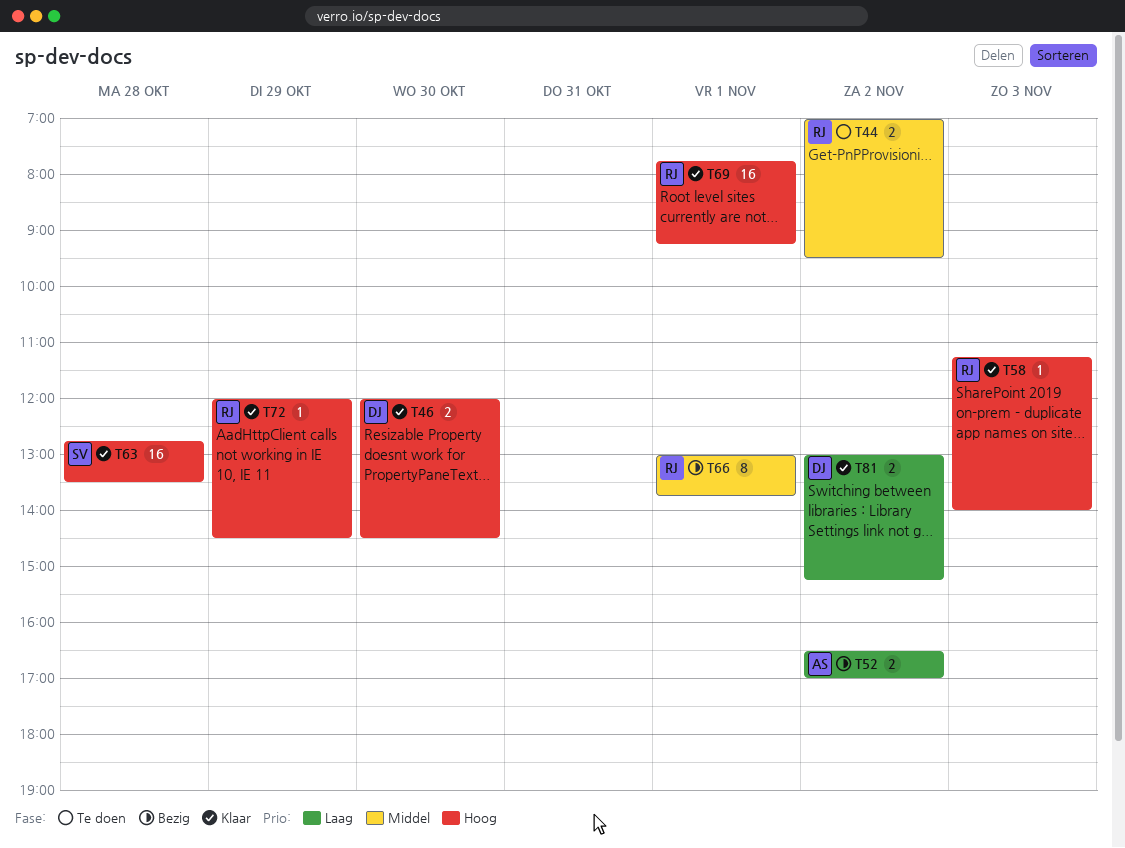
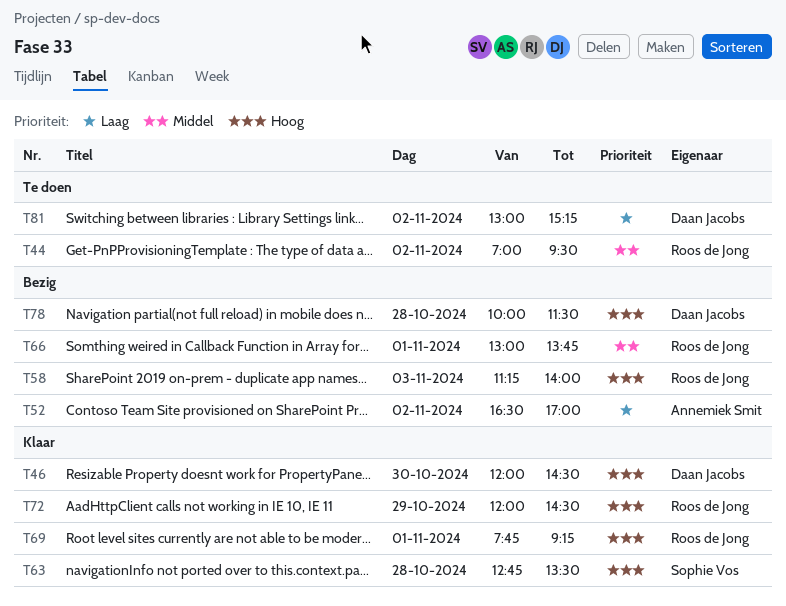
T58, status: Klaar -> Bezig
T78: none -> present
T81, status: Klaar -> Te doen

